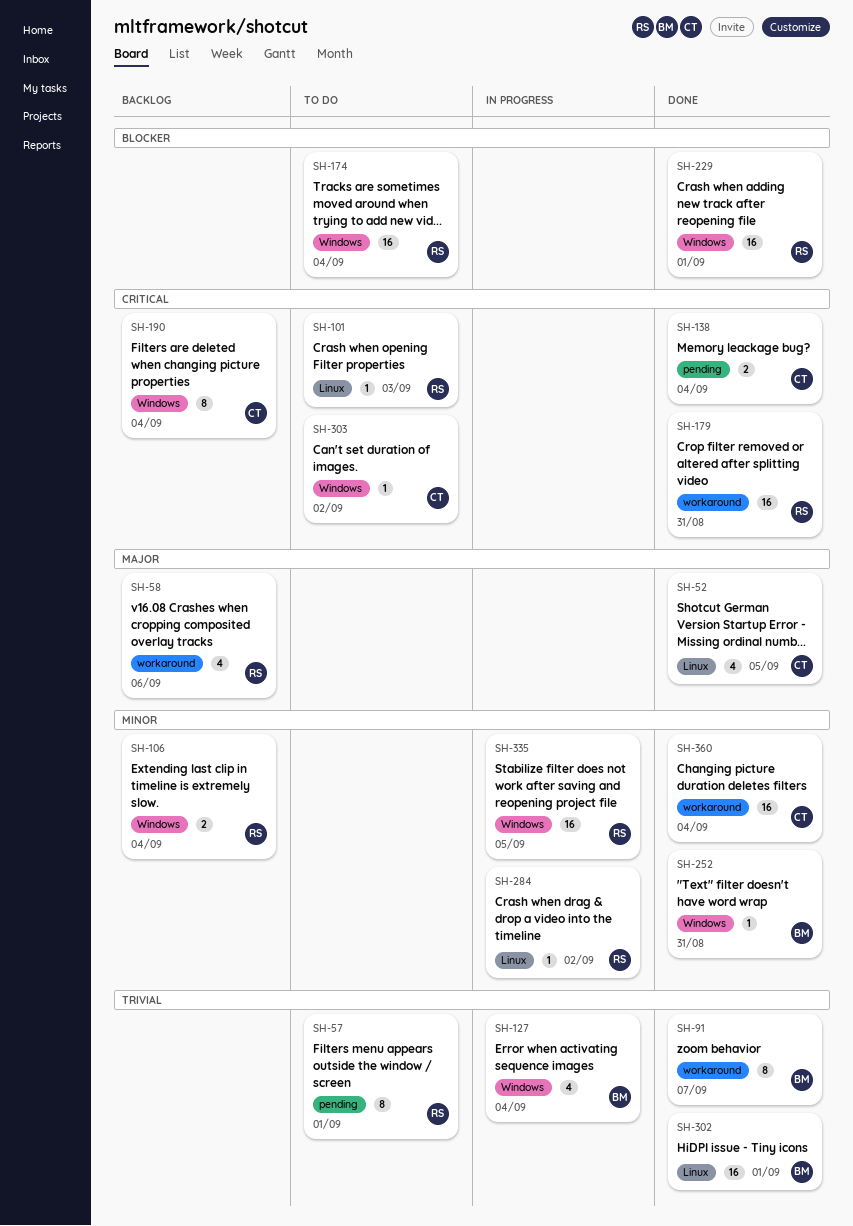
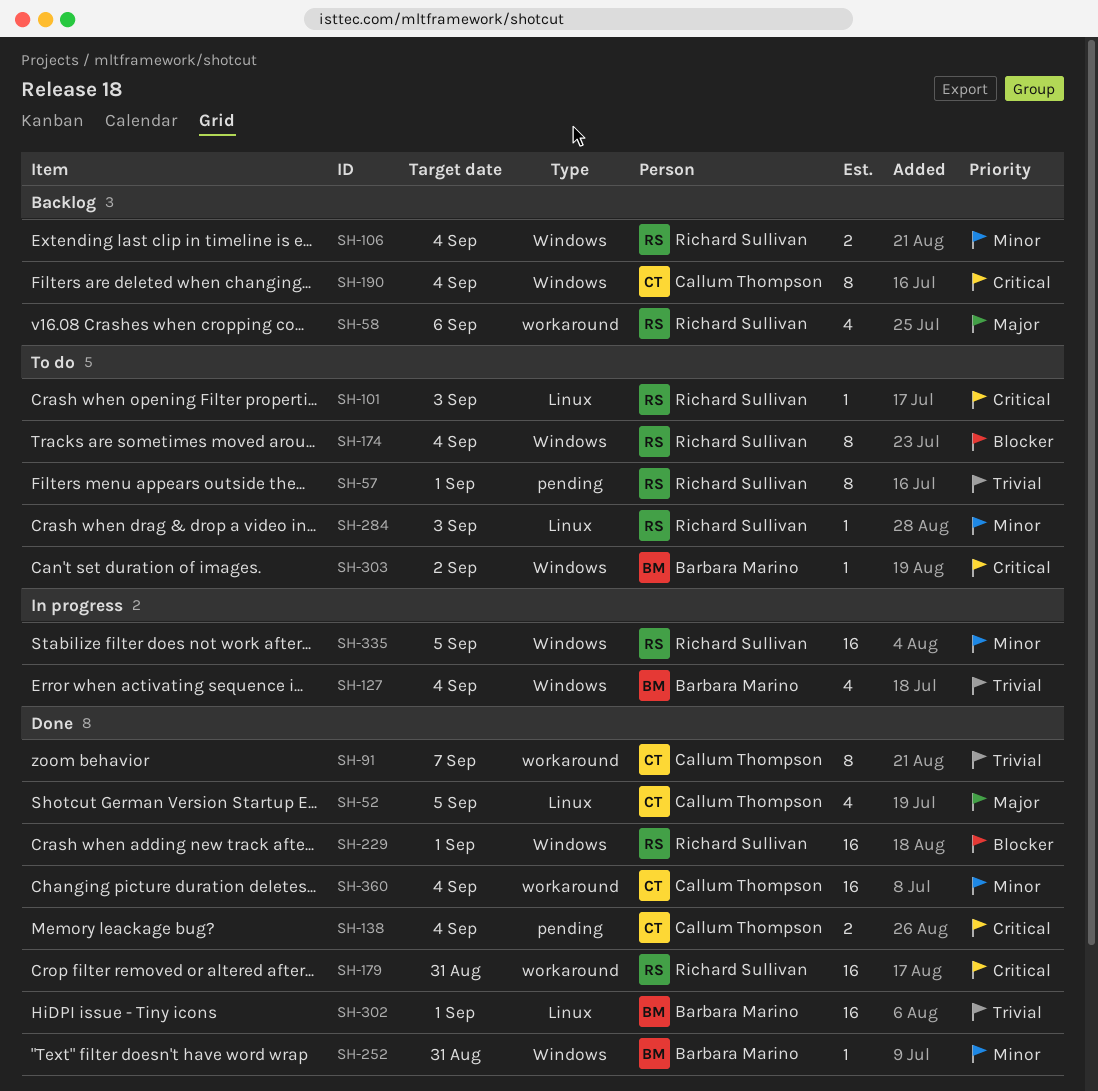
SH-91, owner: Barbara Marino -> Callum Thompson
SH-174, estimate: 16 -> 8
SH-284, status: In progress -> To do
SH-284, due: Sep 2 -> Sep 3
SH-303, owner: Callum Thompson -> Barbara Marino

